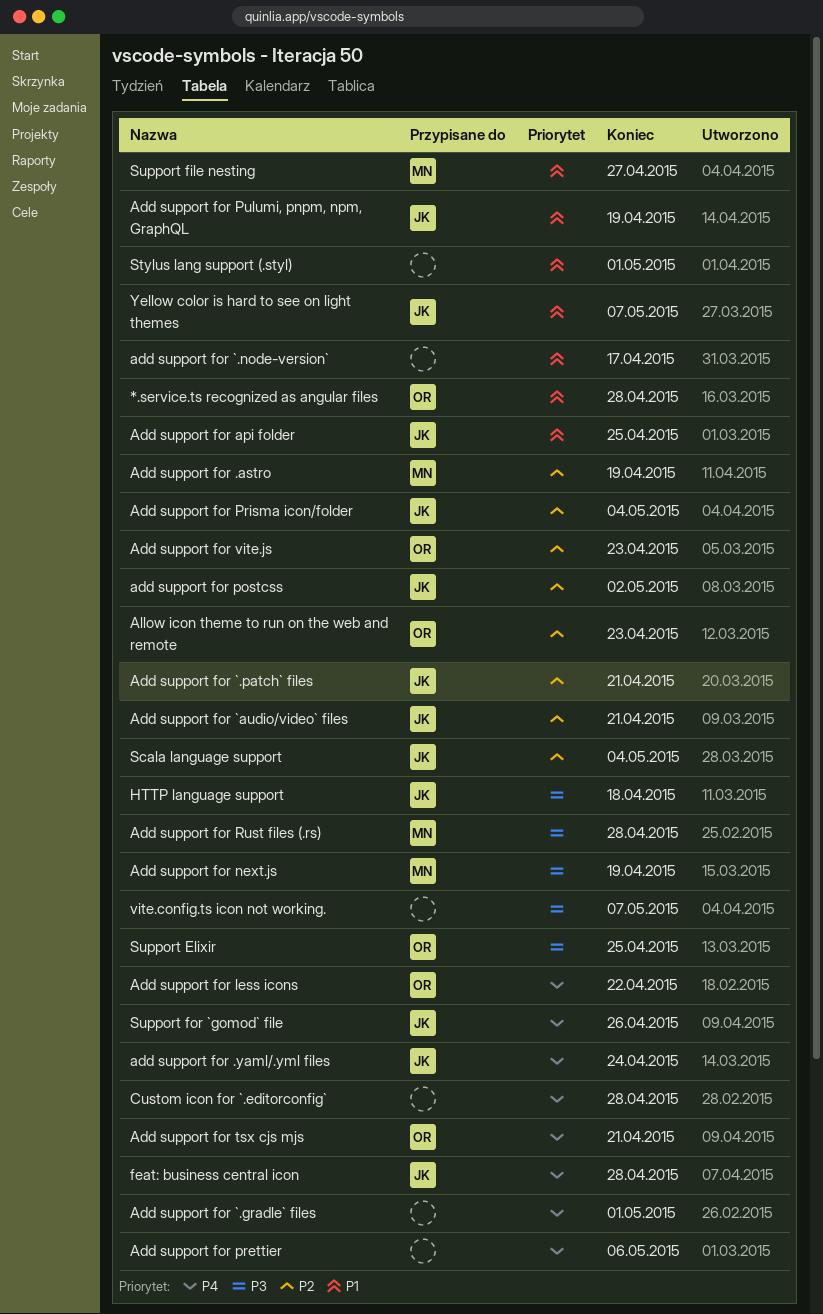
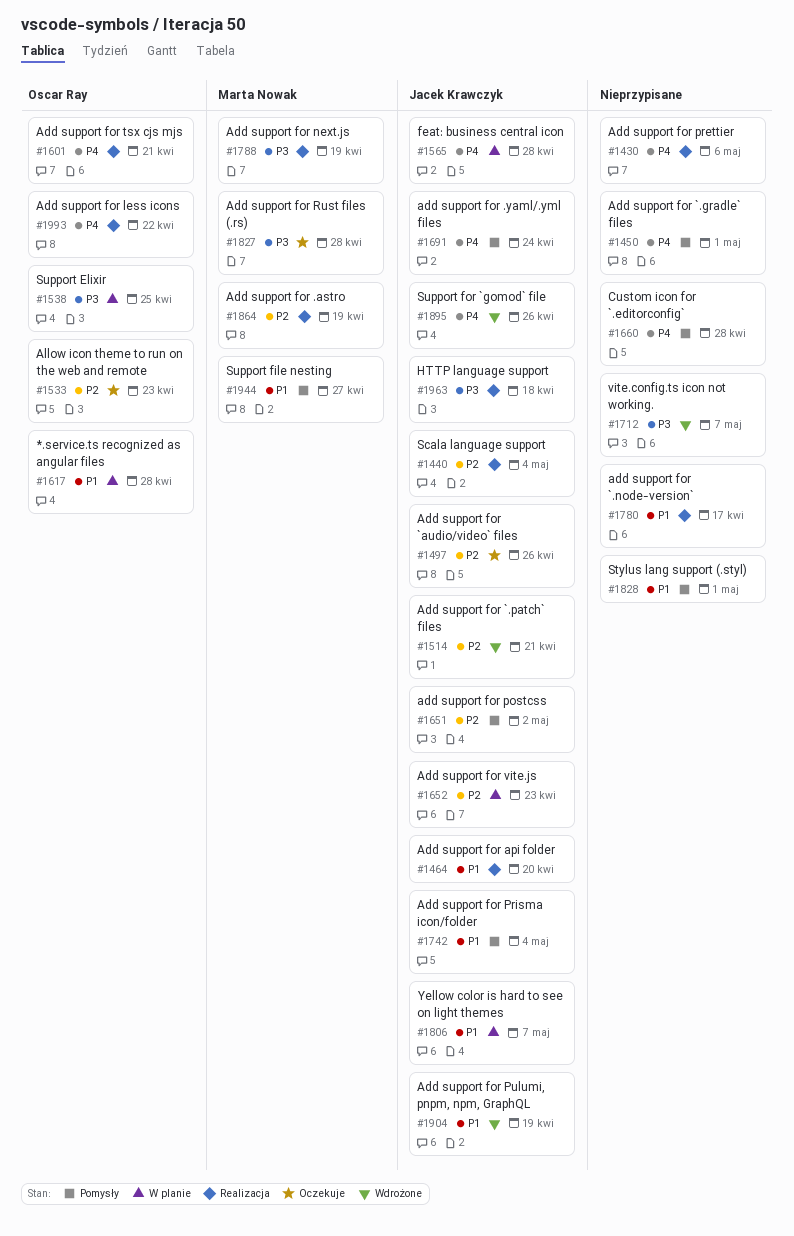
Add support for `audio/video` files, due: Apr 21 -> Apr 26
Add support for api folder, due: Apr 25 -> Apr 20
Add support for Prisma icon/folder, priority: P2 -> P1
Add support for vite.js, owner: Oscar Ray -> Jacek Krawczyk

